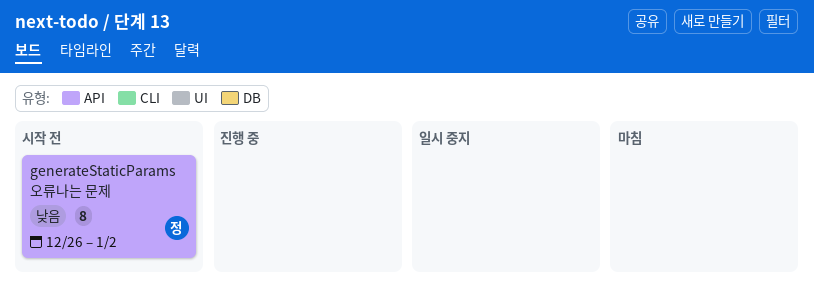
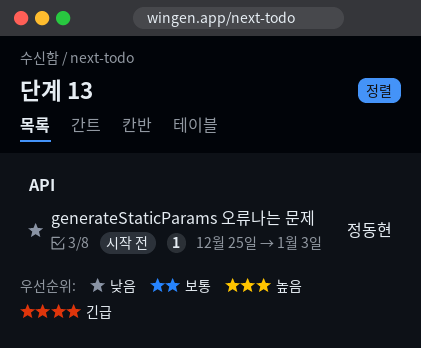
generateStaticParams 오류나는 문제, estimate: 8 -> 1
generateStaticParams 오류나는 문제, start: Dec 26 -> Dec 25
generateStaticParams 오류나는 문제, due: Jan 2 -> Jan 3

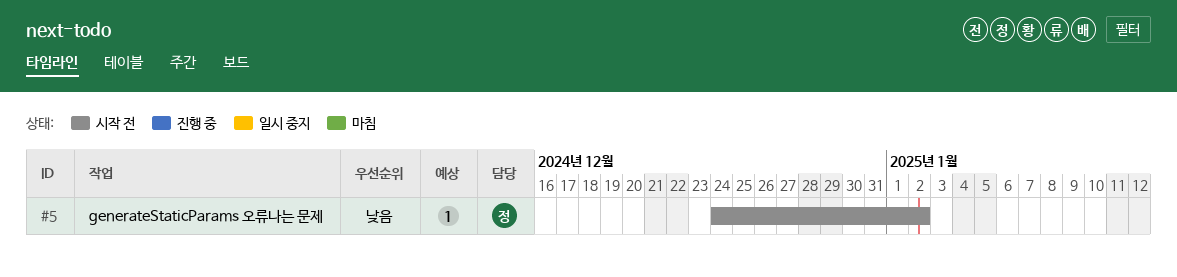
generateStaticParams 오류나는 문제, start: Dec 25 -> Dec 24
generateStaticParams 오류나는 문제, due: Jan 3 -> Jan 2

